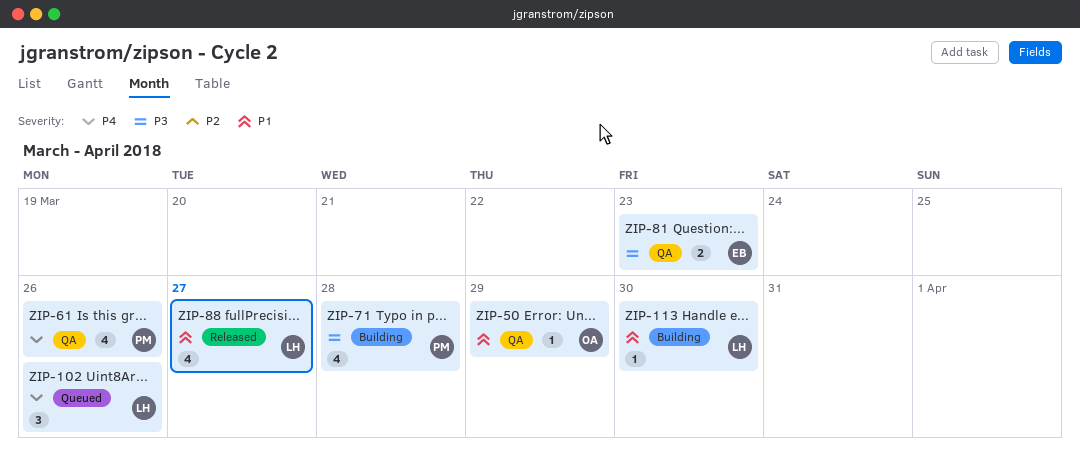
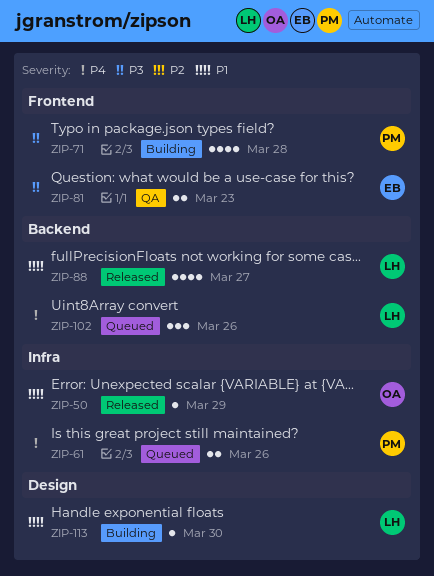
ZIP-50, status: QA -> Released
ZIP-61, status: QA -> Queued
ZIP-61, estimate: 4 -> 2

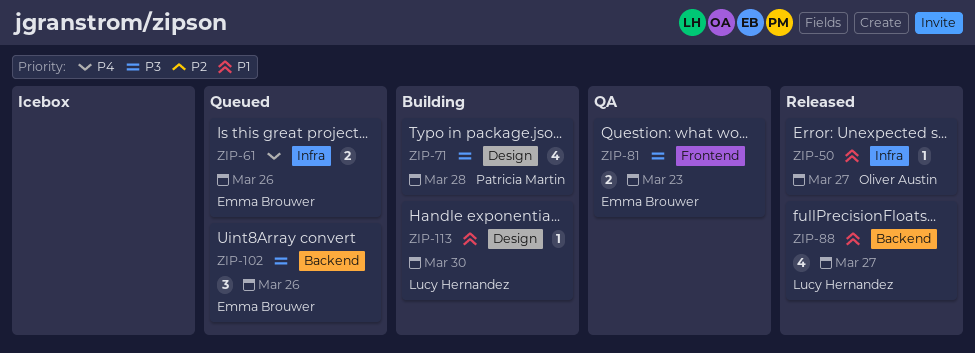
ZIP-50, due: Mar 29 -> Mar 27
ZIP-61, owner: Patricia Martin -> Emma Brouwer
ZIP-71, label: Frontend -> Design
ZIP-102, owner: Lucy Hernandez -> Emma Brouwer
ZIP-102, priority: P4 -> P3

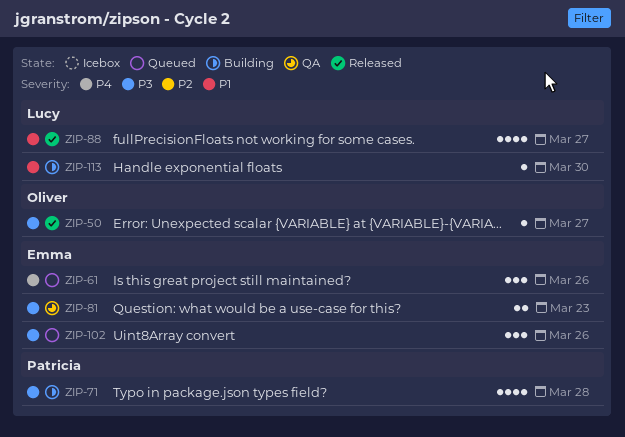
ZIP-50, priority: P1 -> P3
ZIP-61, estimate: 2 -> 3

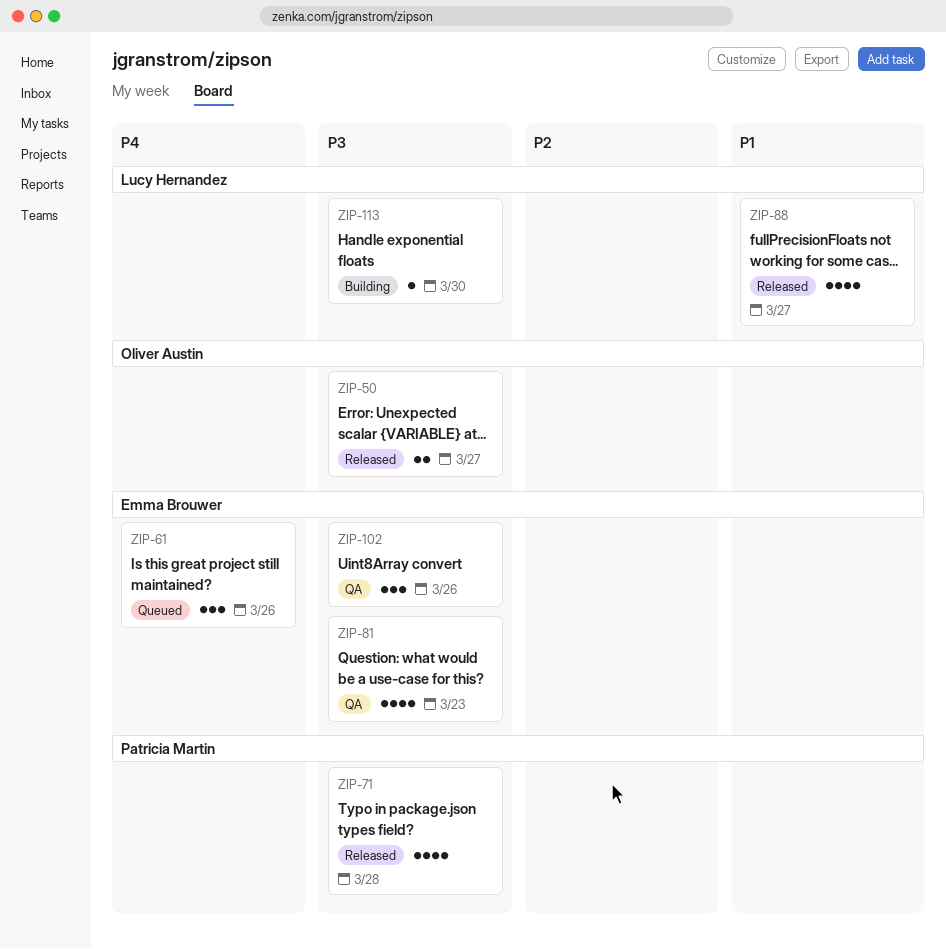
ZIP-50, estimate: 1 -> 2
ZIP-71, status: Building -> Released
ZIP-81, estimate: 2 -> 4
ZIP-102, status: Queued -> QA
ZIP-113, priority: P1 -> P3

